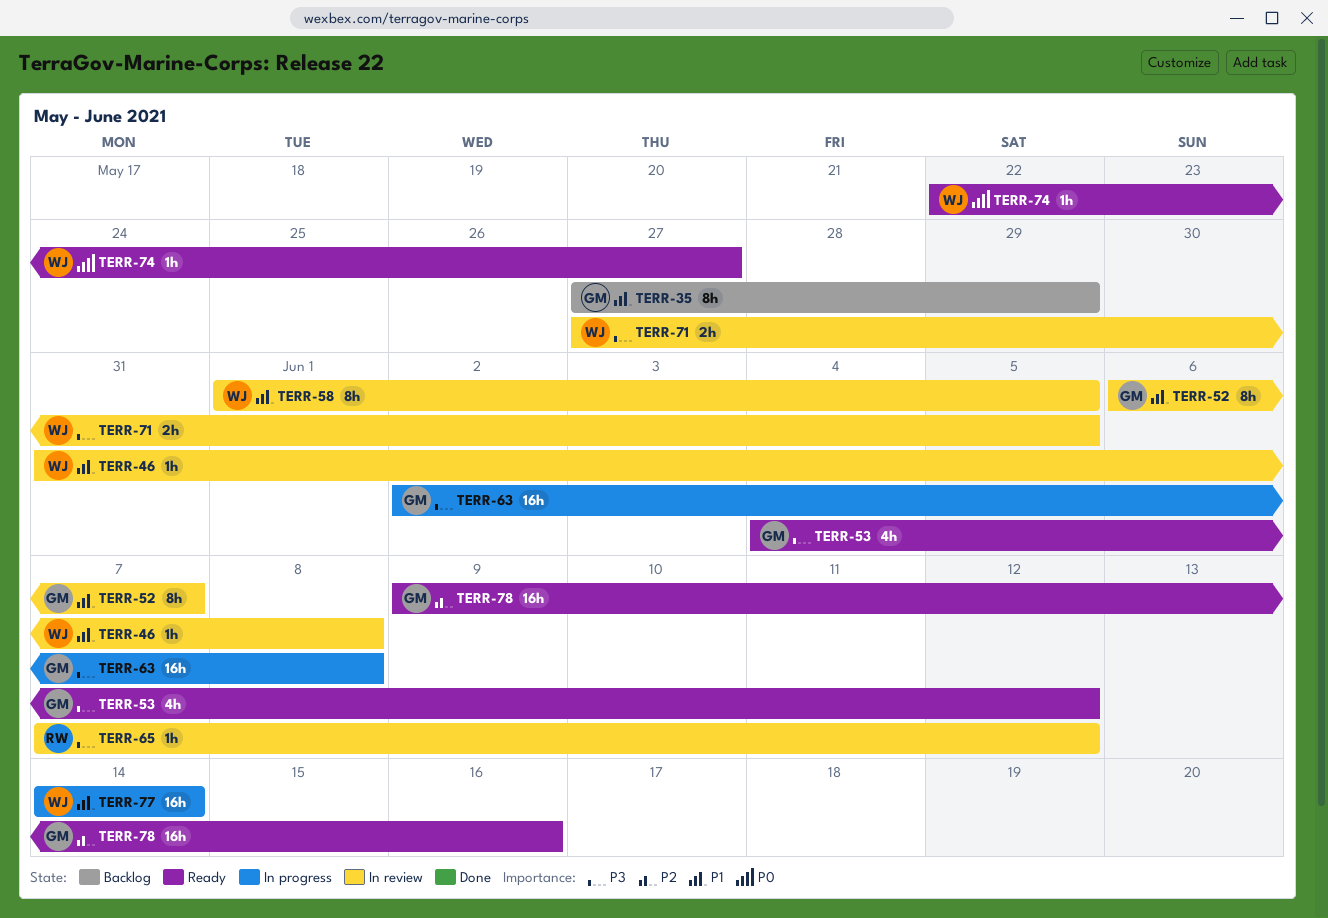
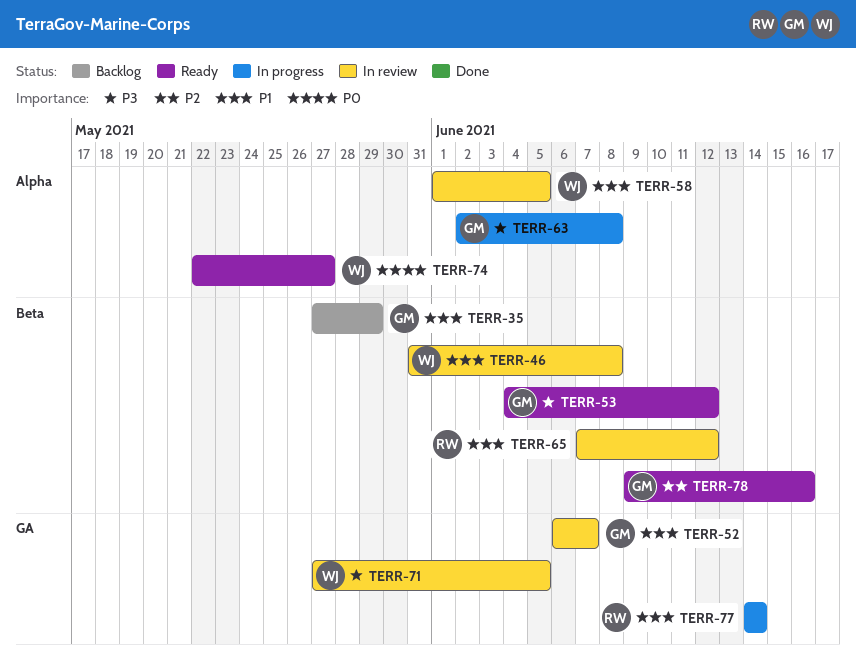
TERR-65, priority: P3 -> P1
TERR-77, owner: WJ -> RW

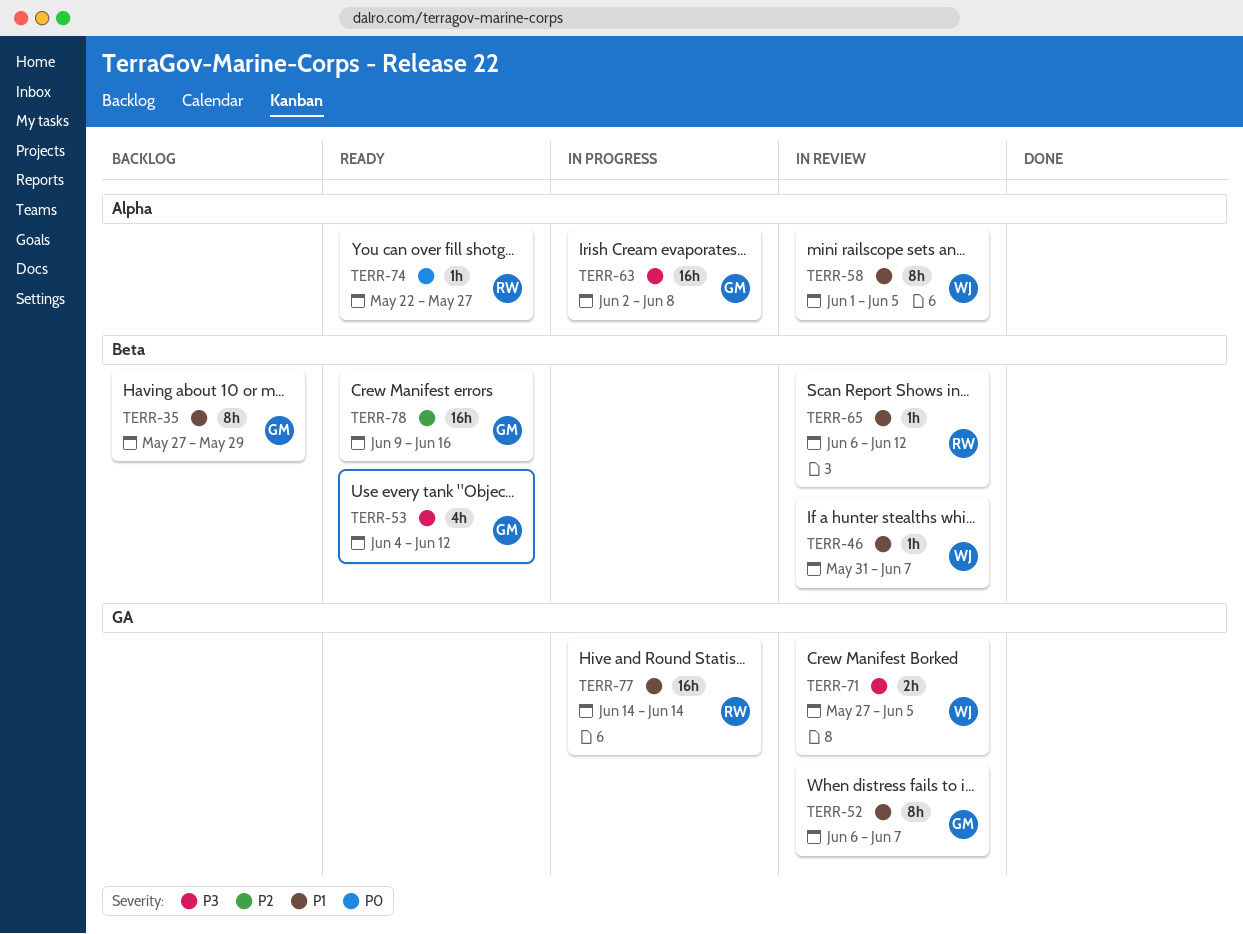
TERR-46, due: Jun 8 -> Jun 7
TERR-65, start: Jun 7 -> Jun 6
TERR-74, owner: WJ -> RW

